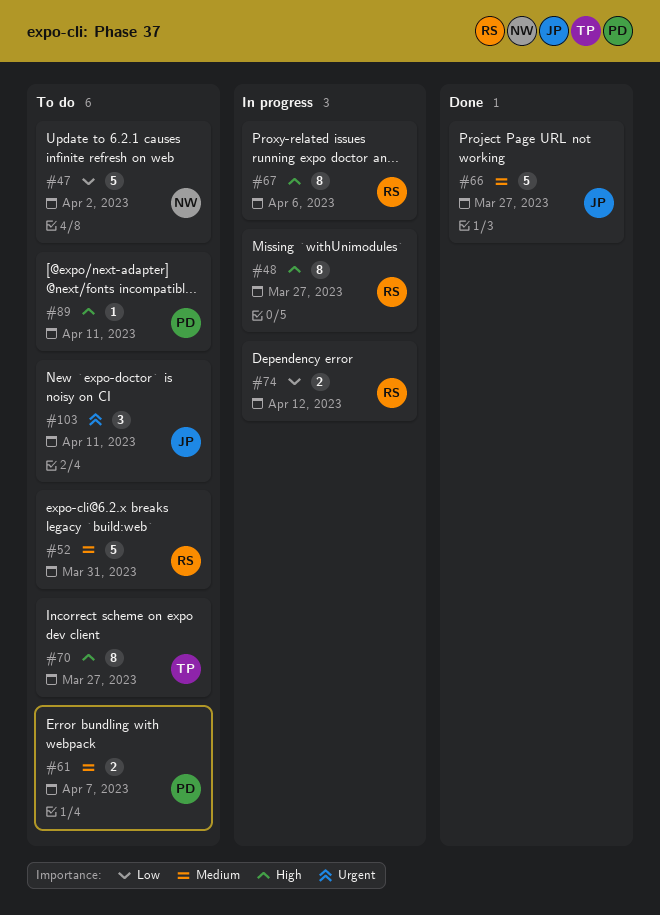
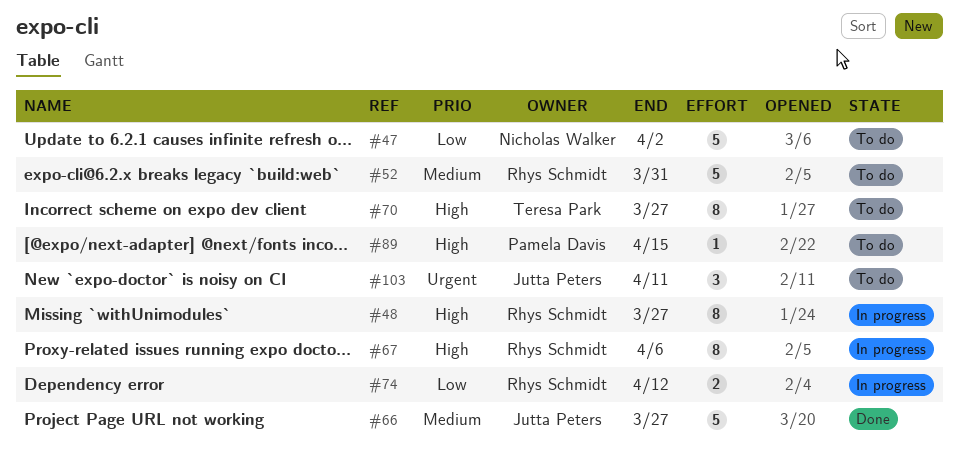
#61: present -> none
#89, due: Apr 11 -> Apr 15

